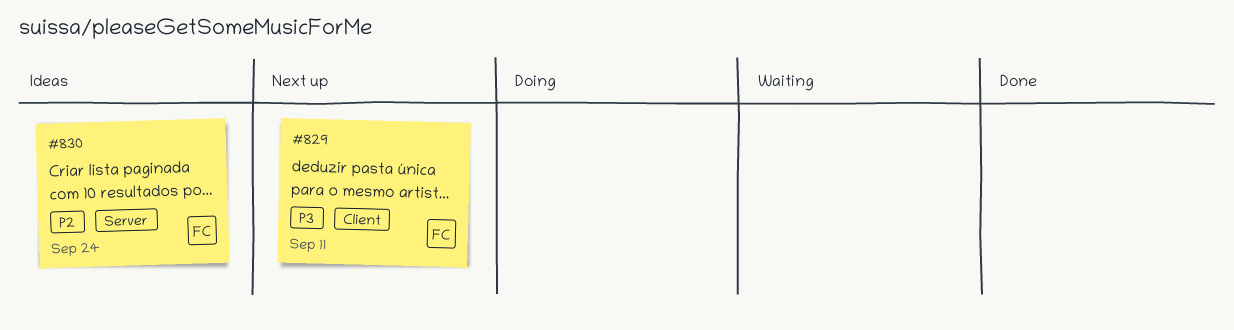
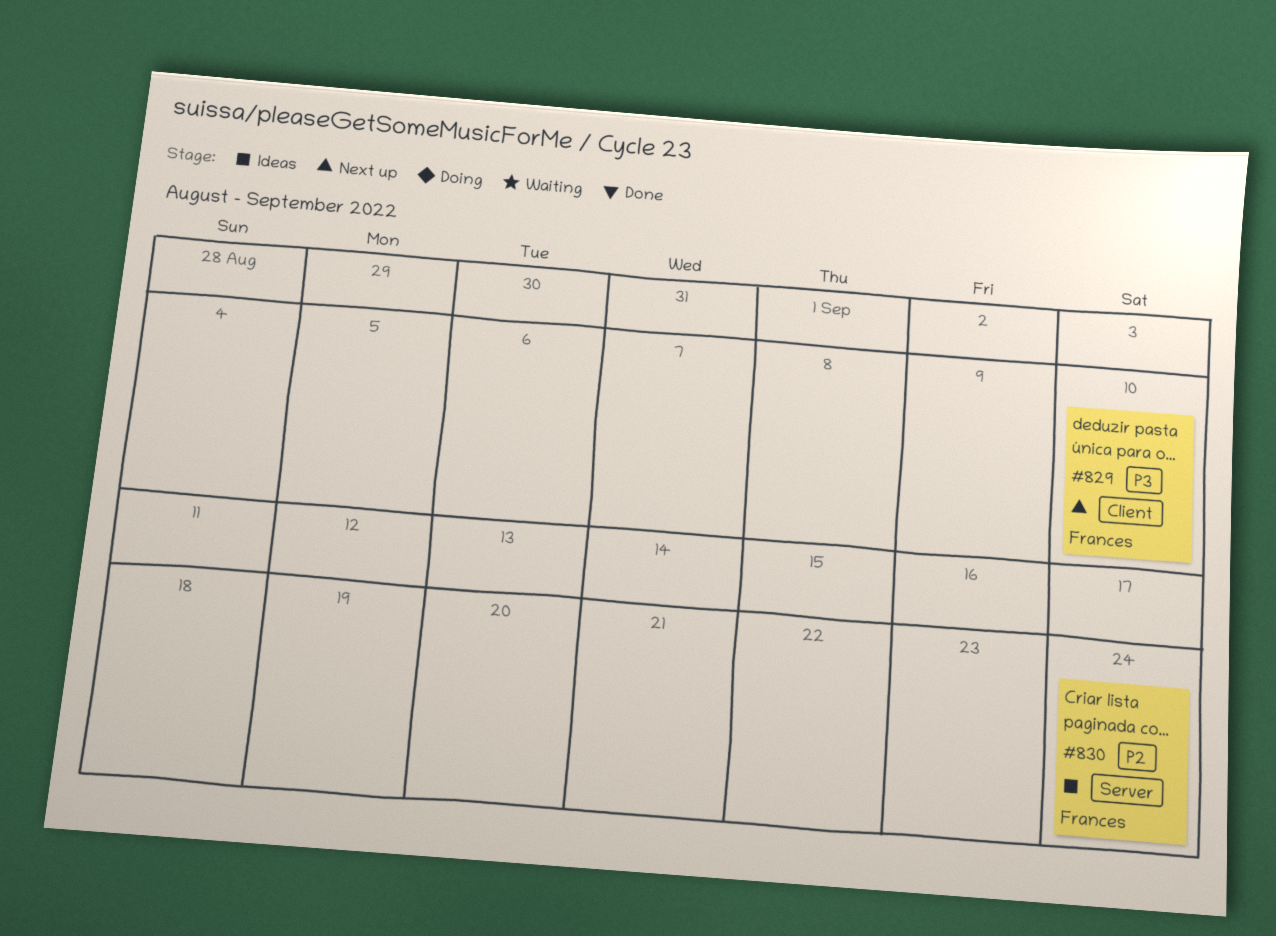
#829, due: Sep 11 -> Sep 10

